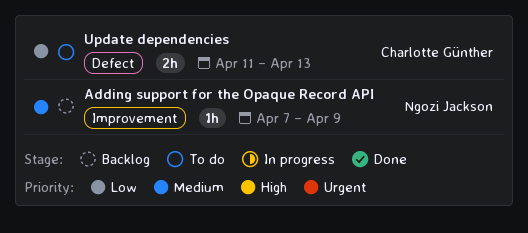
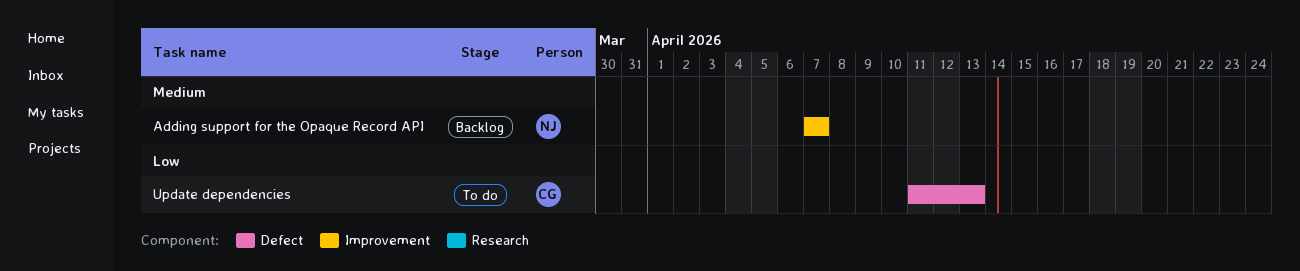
Adding support for the Opaque Record API, due: Apr 9 -> Apr 7

